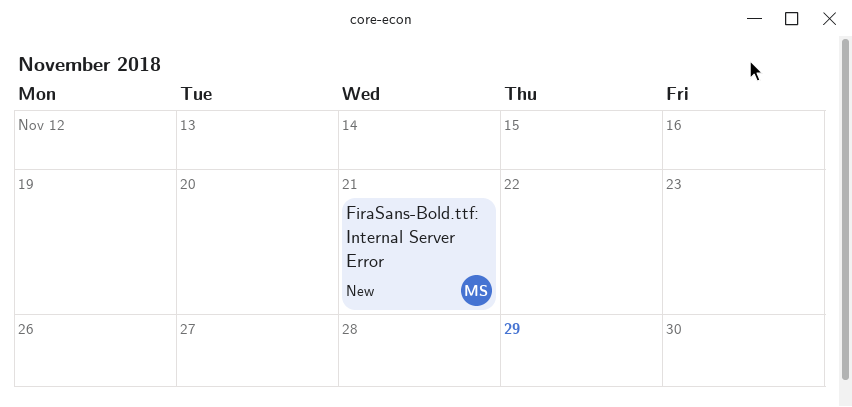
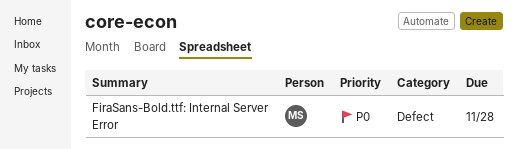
FiraSans-Bold.ttf: Internal Server Error, due: Nov 21 -> Nov 28

